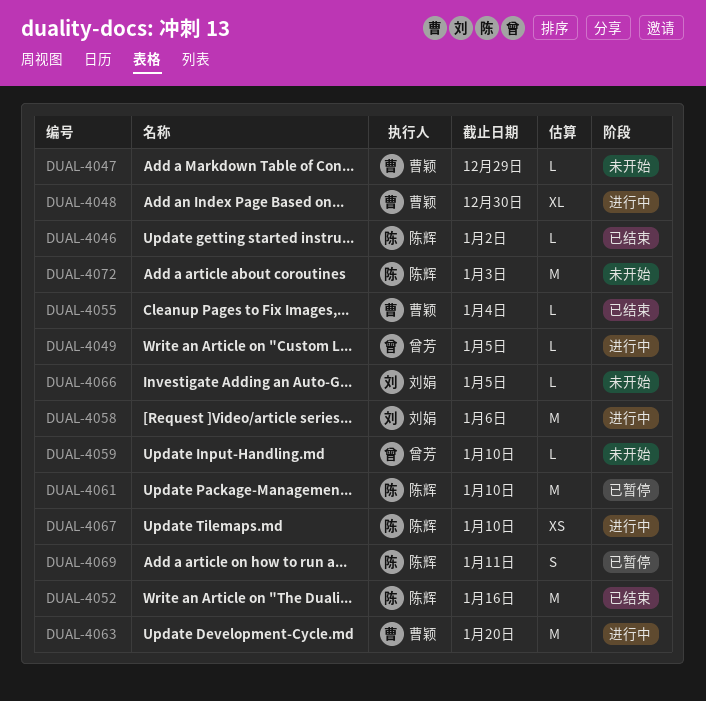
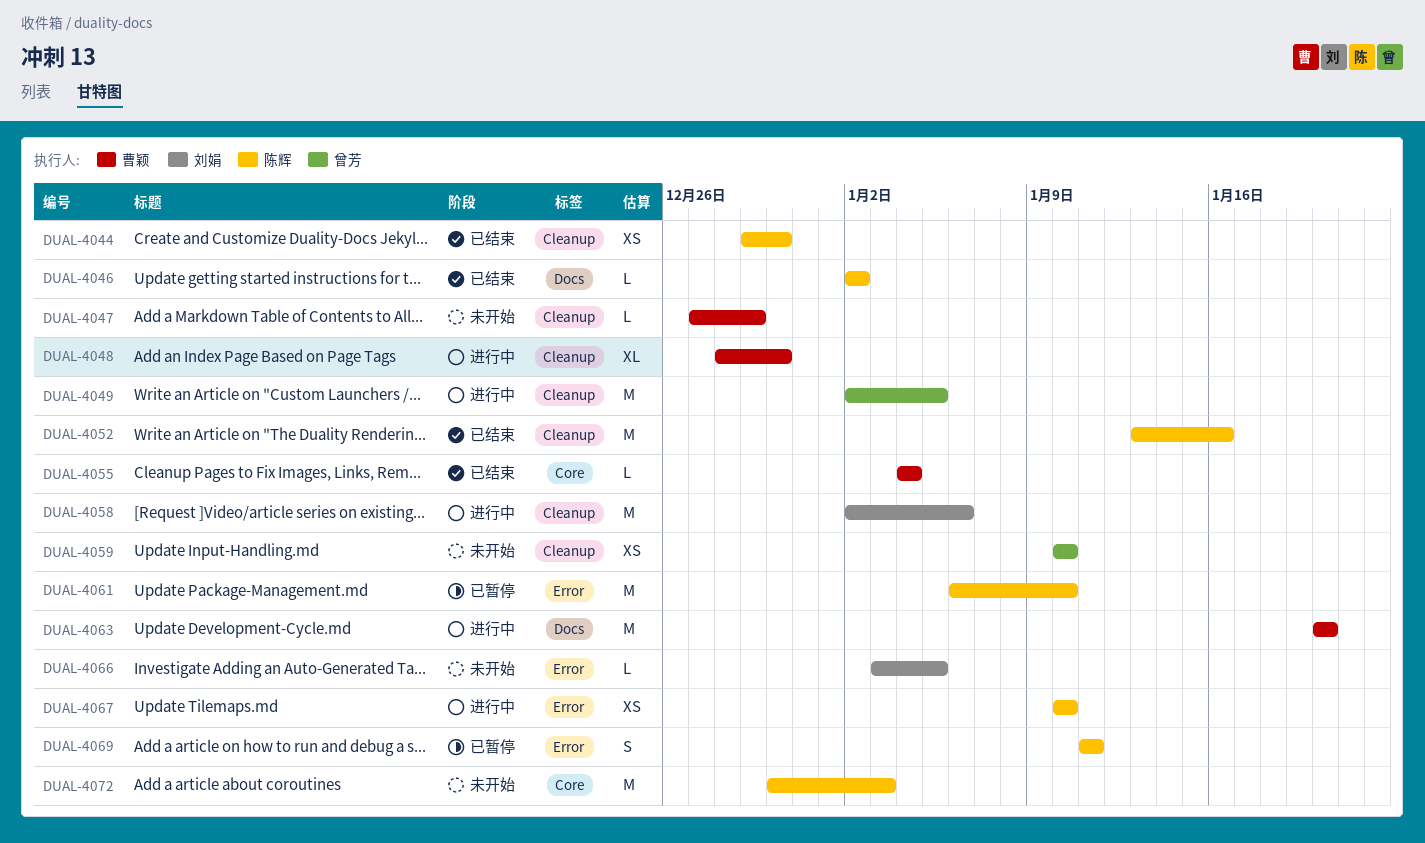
DUAL-4044: none -> present
DUAL-4049, estimate: L -> M
DUAL-4059, estimate: L -> XS

